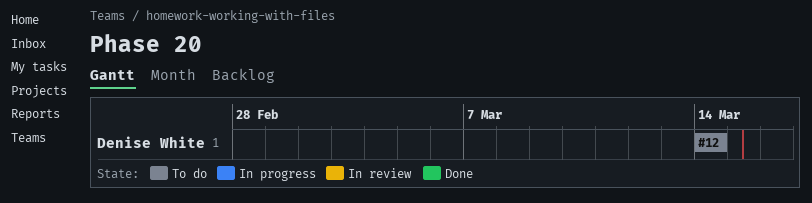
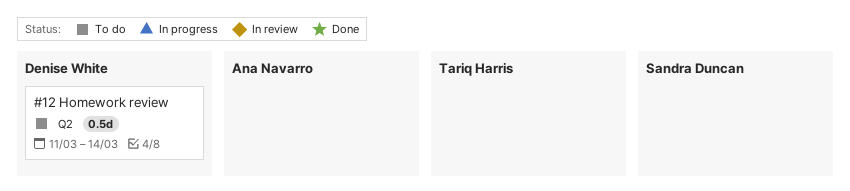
#12, start: Mar 14 -> Mar 11

